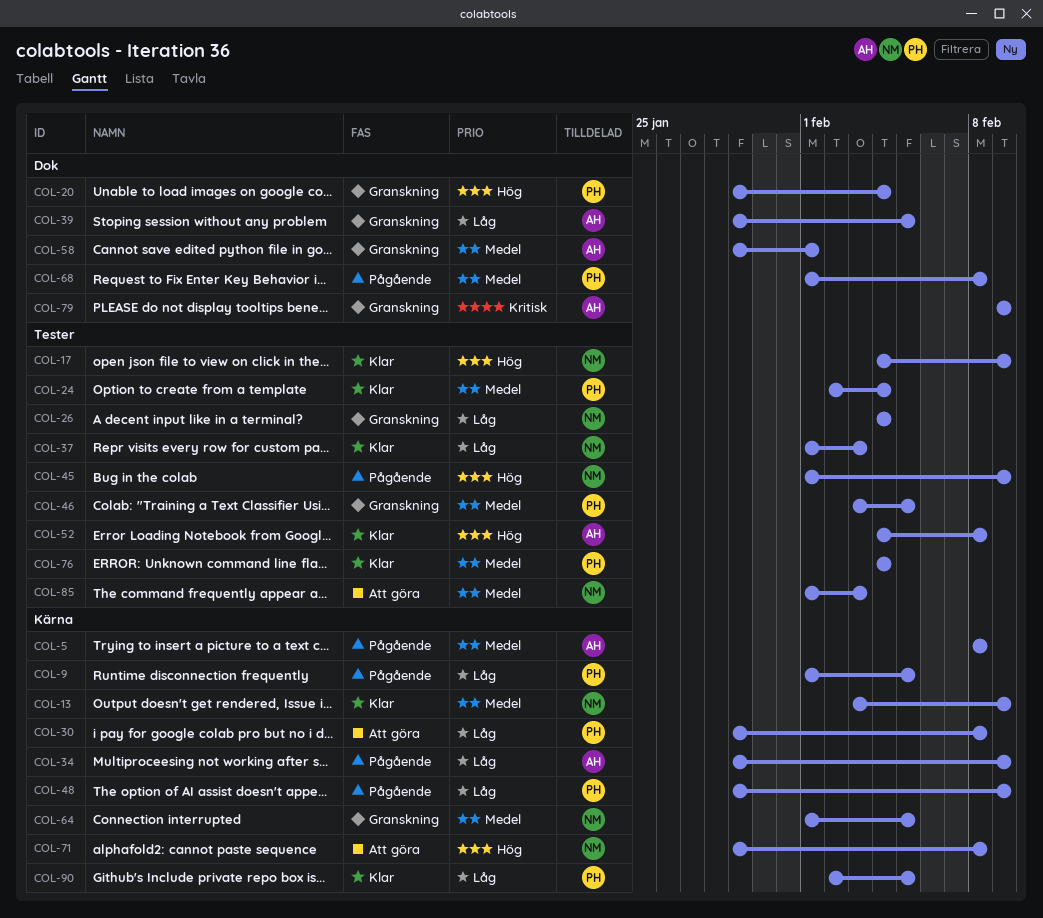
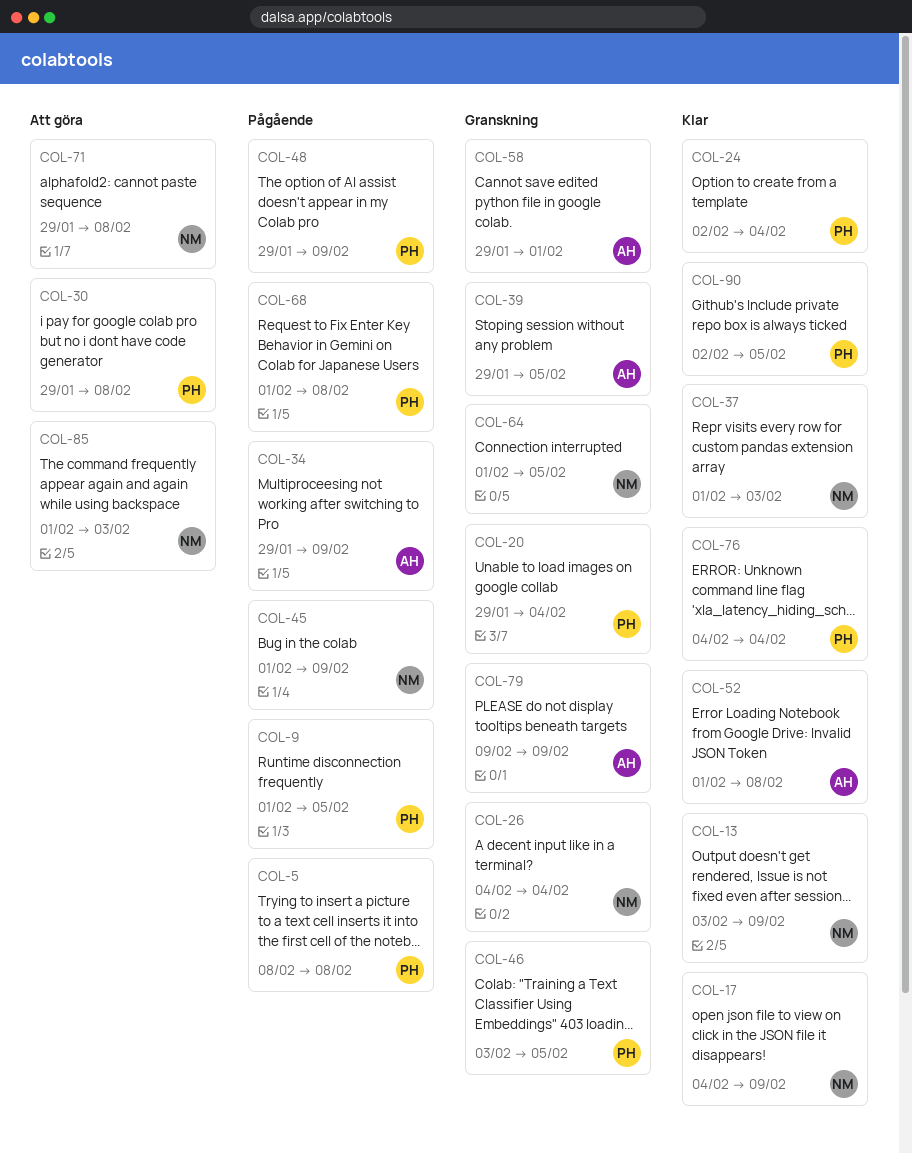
COL-5, owner: AH -> PH
COL-52, start: Feb 4 -> Feb 1

